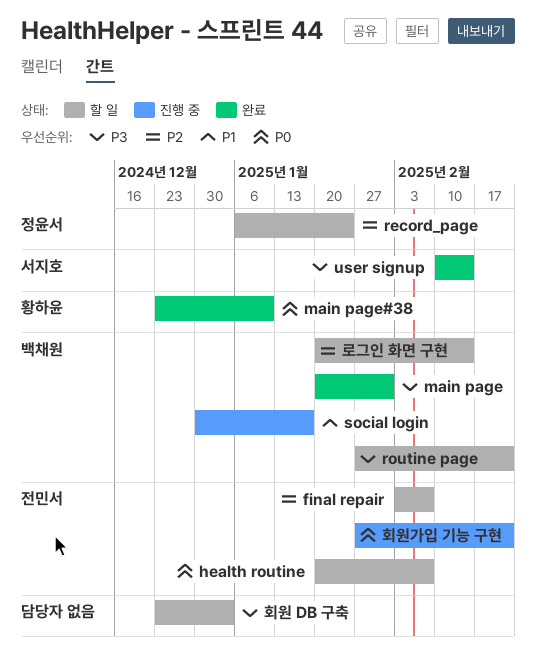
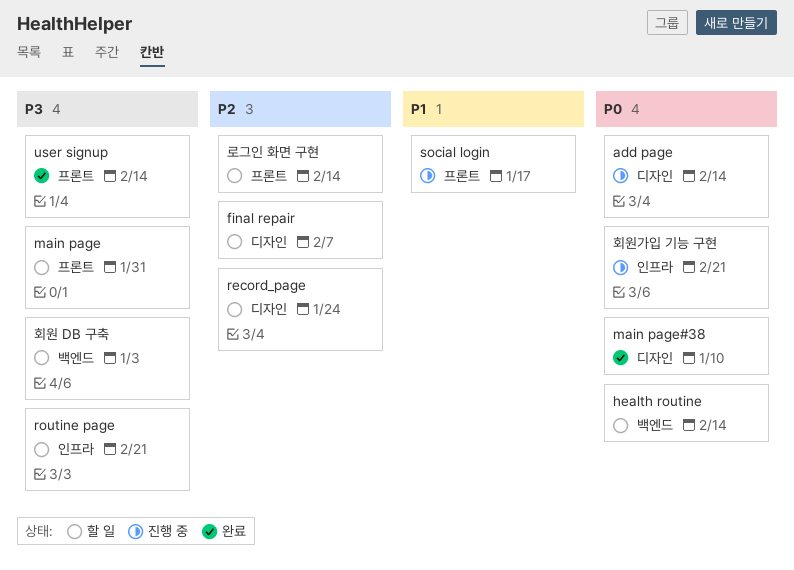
add page: none -> present
health routine, due: Feb 7 -> Feb 14
main page, status: 완료 -> 할 일

